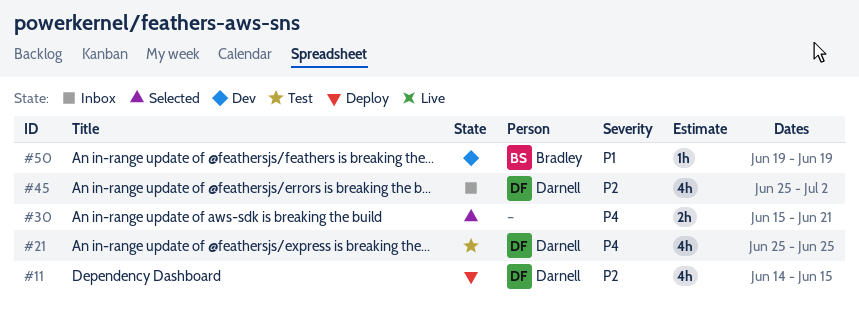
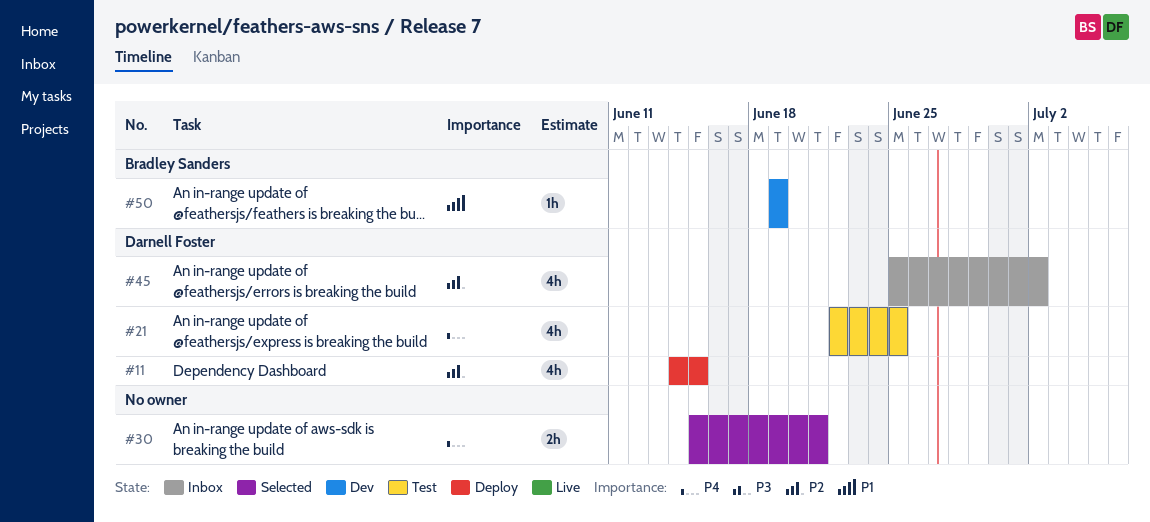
#21, start: Jun 25 -> Jun 22

